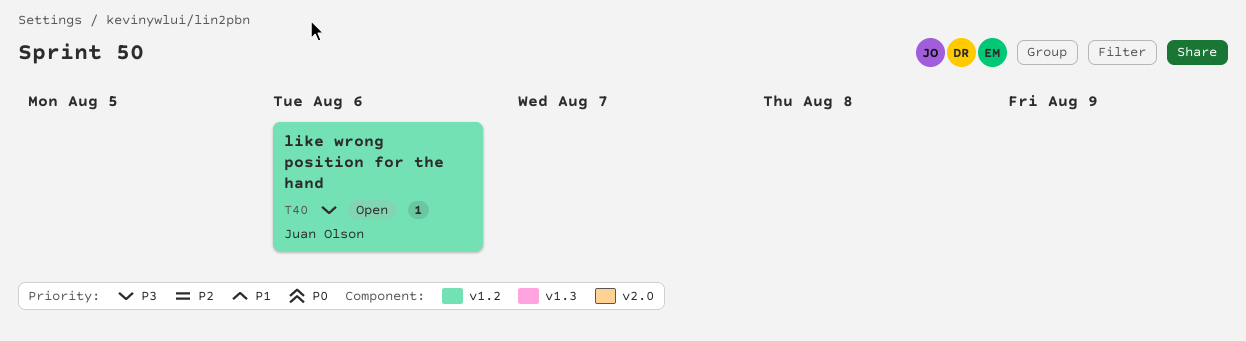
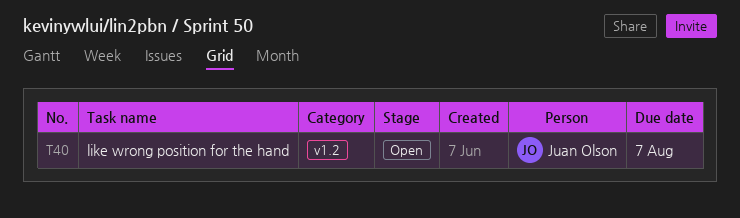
T40, due: Aug 6 -> Aug 7

